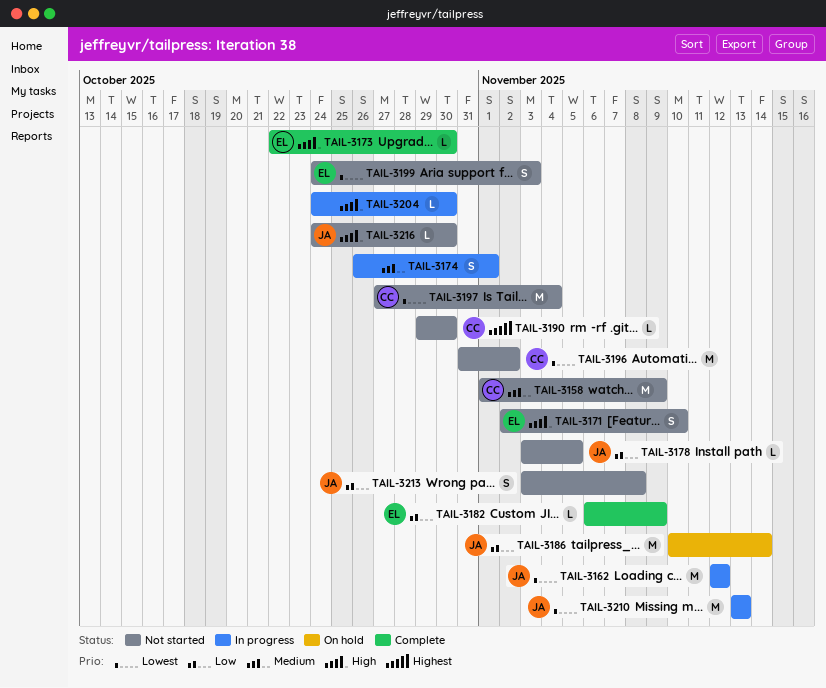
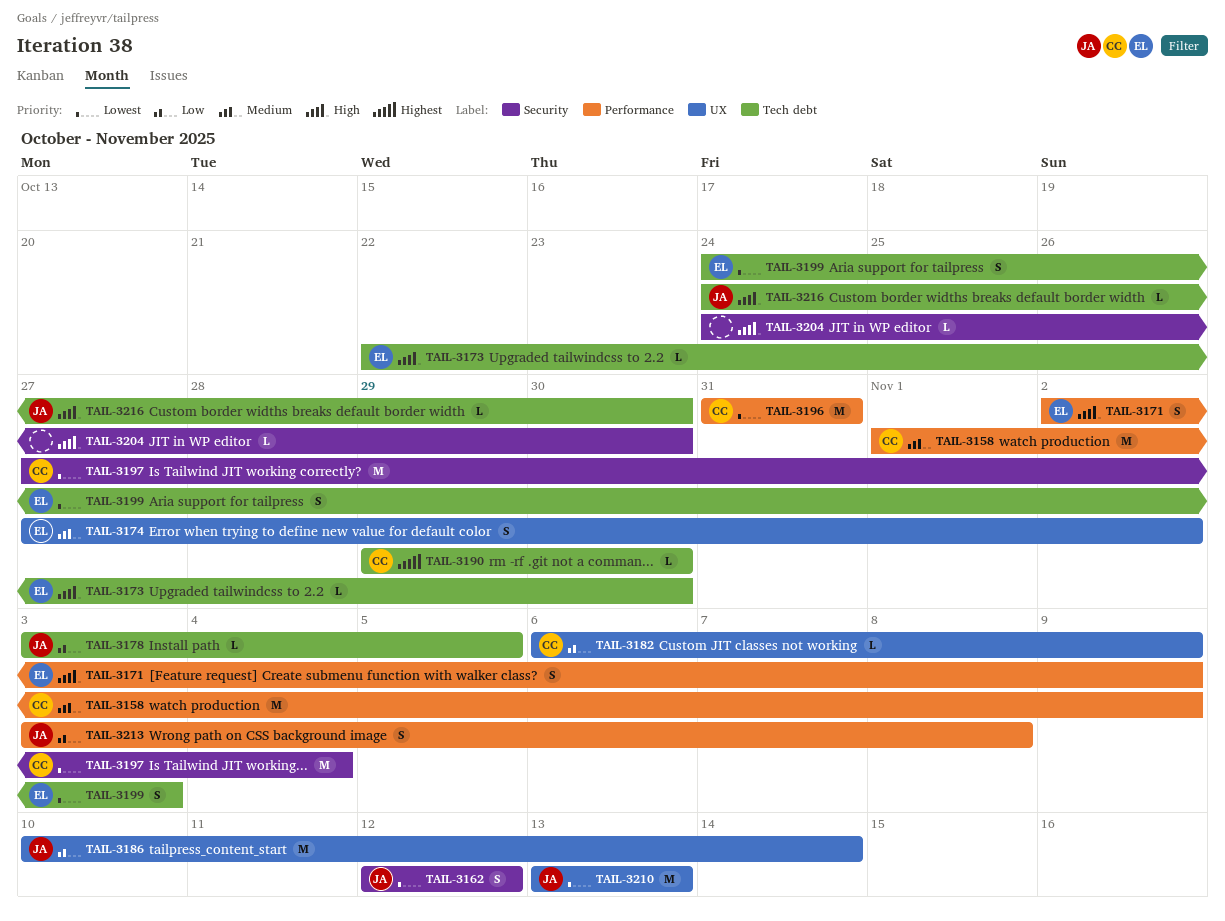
TAIL-3162, estimate: M -> S
TAIL-3171, due: Nov 10 -> Nov 9
TAIL-3174, owner: none -> EL
TAIL-3174, start: Oct 26 -> Oct 27
TAIL-3174, due: Nov 1 -> Nov 2
TAIL-3182, owner: EL -> CC
TAIL-3196, due: Nov 2 -> Oct 31

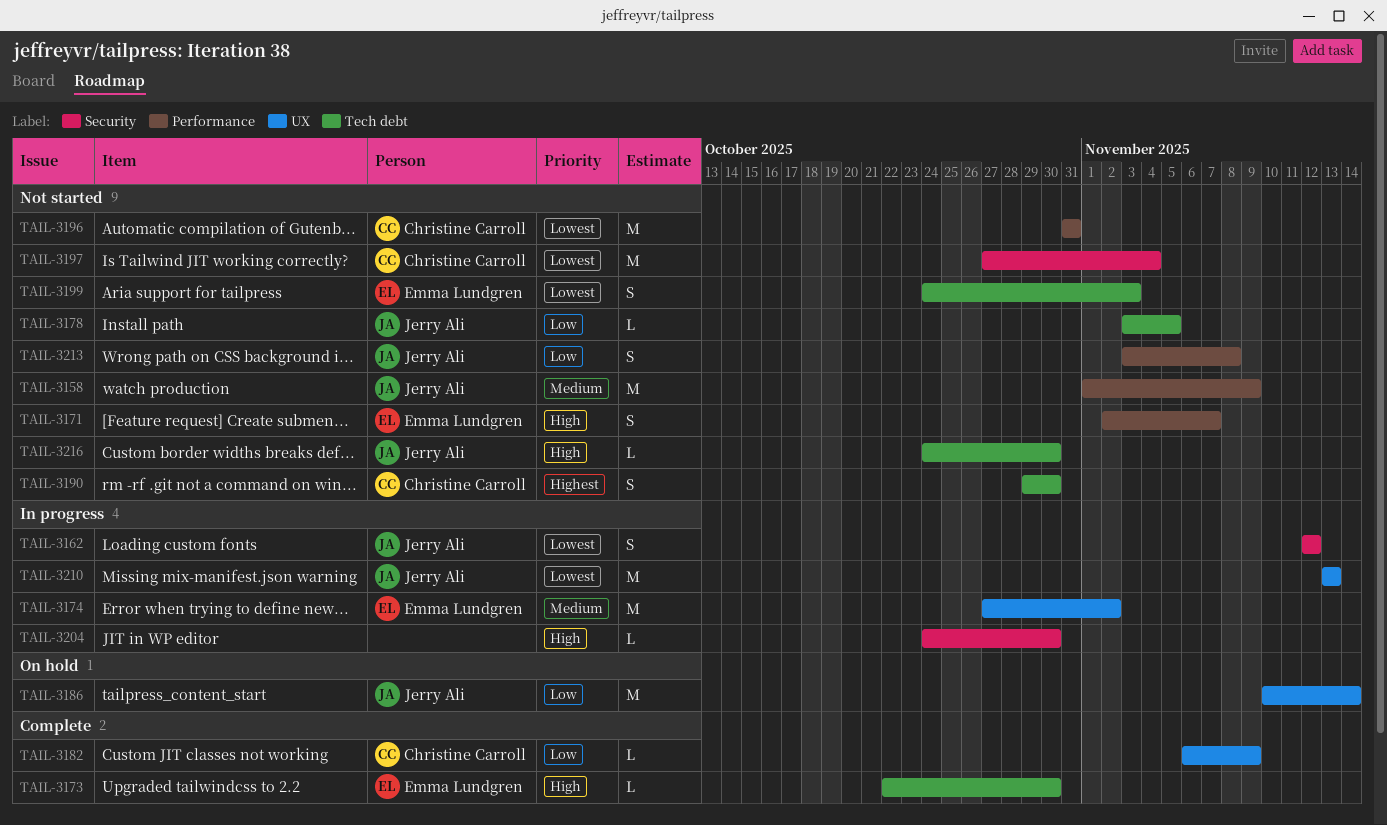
TAIL-3158, owner: Christine Carroll -> Jerry Ali
TAIL-3171, due: Nov 9 -> Nov 7
TAIL-3174, estimate: S -> M
TAIL-3190, estimate: L -> S

